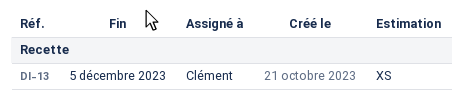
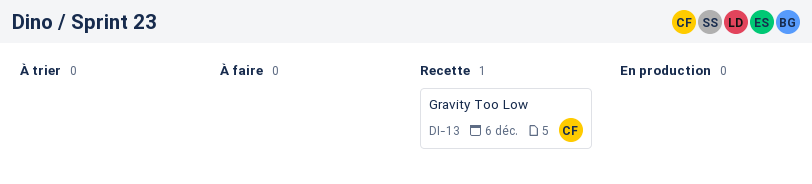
DI-13, due: Dec 5 -> Dec 6

